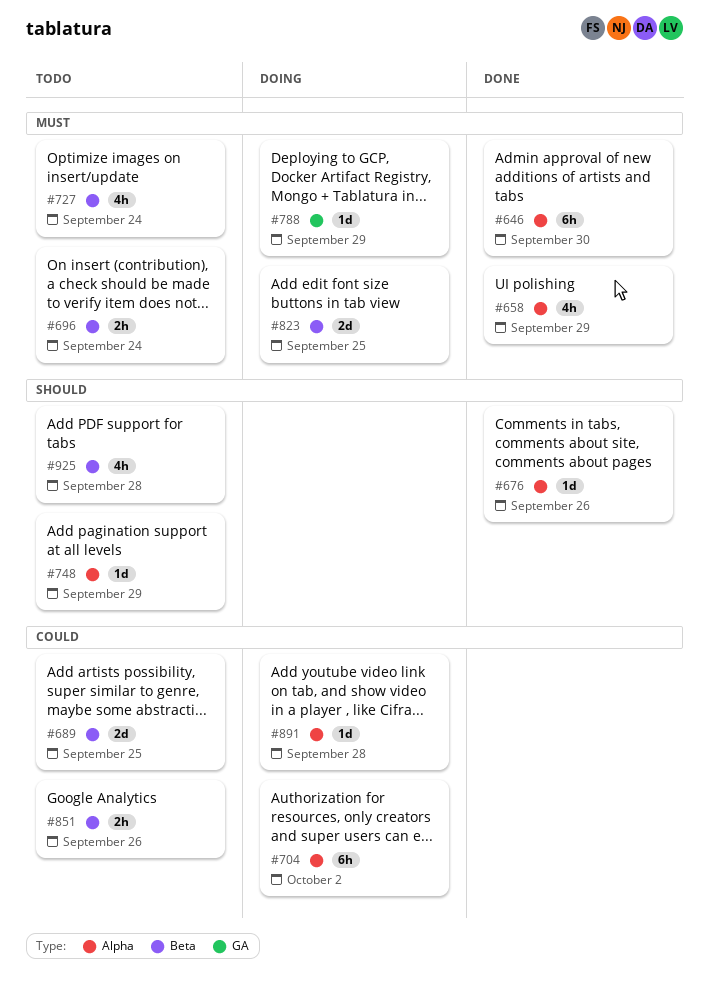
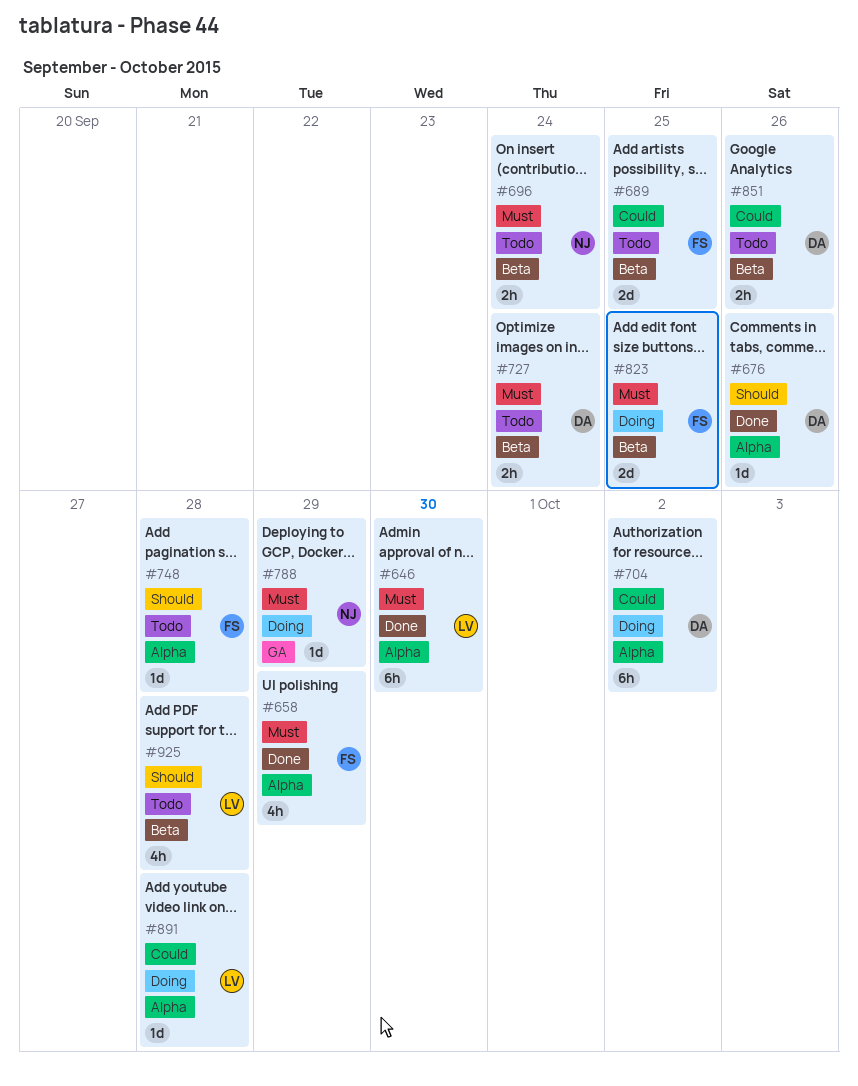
#727, estimate: 4h -> 2h
#748, due: Sep 29 -> Sep 28

